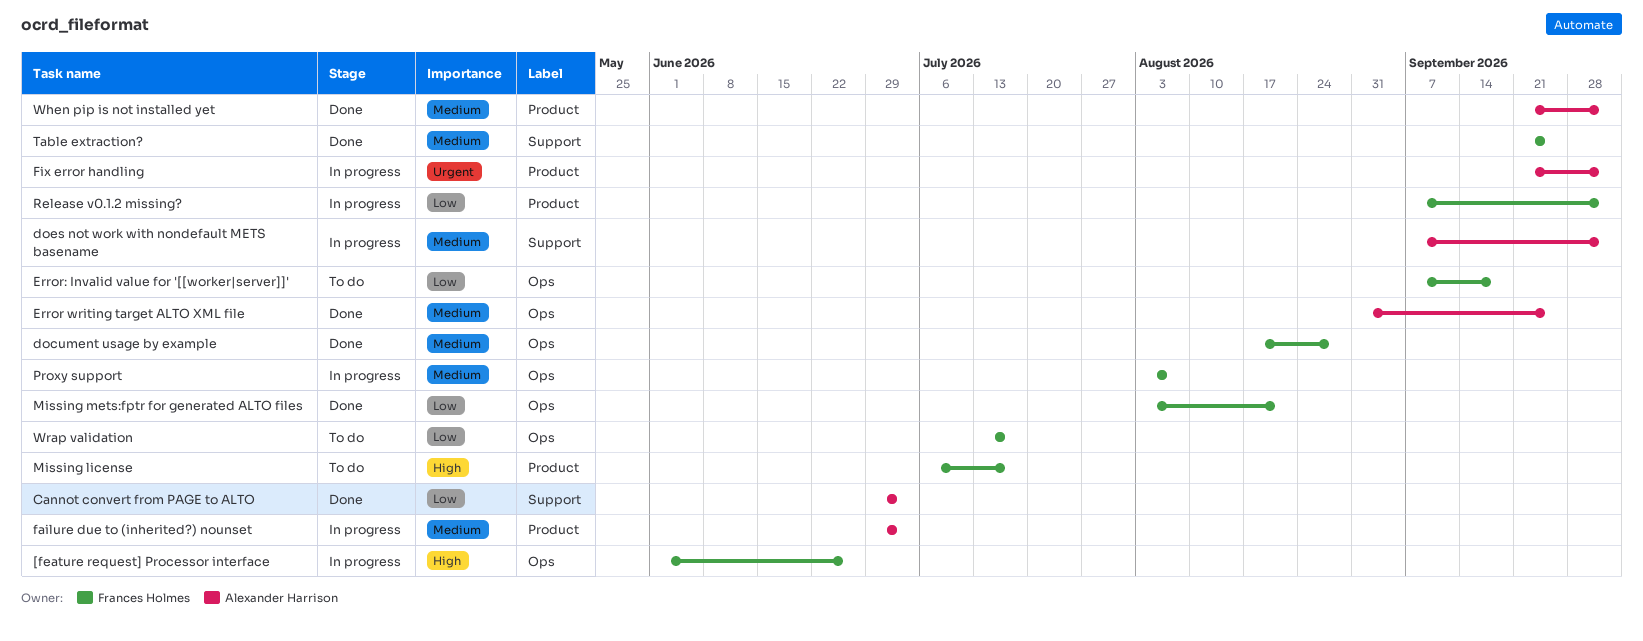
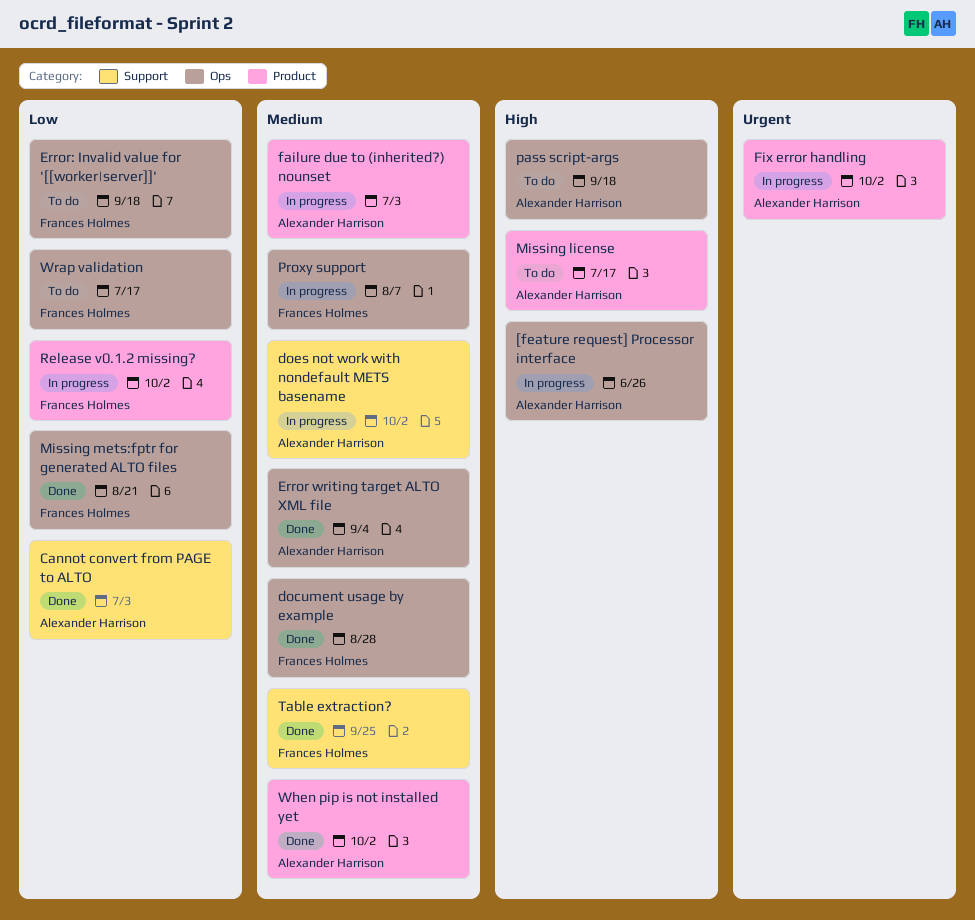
[feature request] Processor interface, owner: Frances Holmes -> Alexander Harrison
Error writing target ALTO XML file, due: Sep 25 -> Sep 4
Missing license, owner: Frances Holmes -> Alexander Harrison
pass script-args: none -> present

